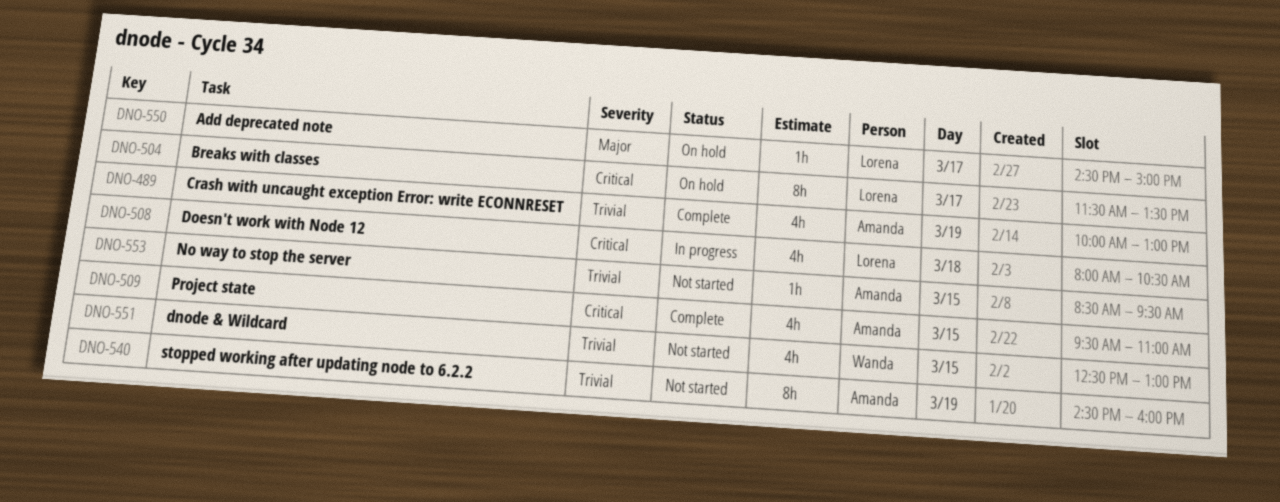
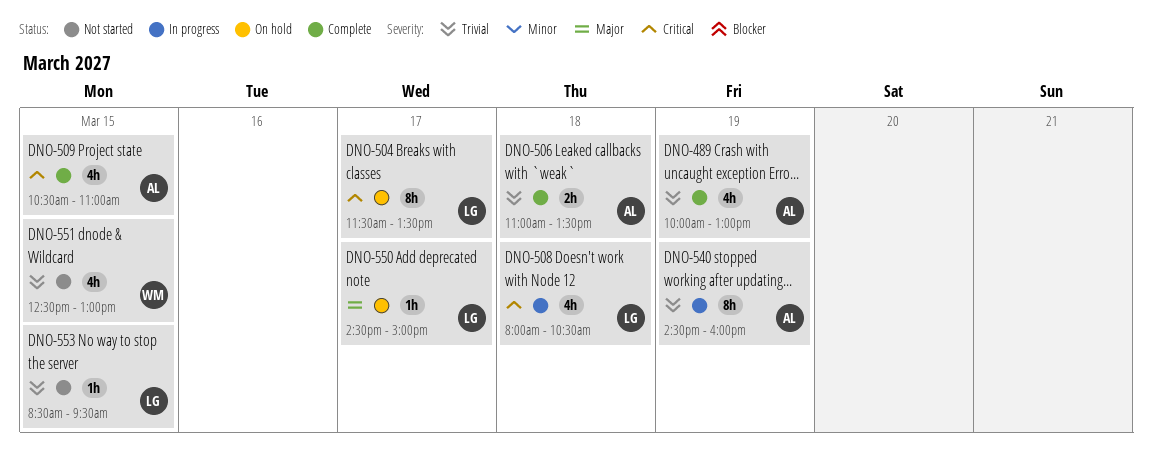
DNO-506: none -> present
DNO-509, begins: 09:30 -> 10:30
DNO-540, status: Not started -> In progress
DNO-553, owner: Amanda -> Lorena

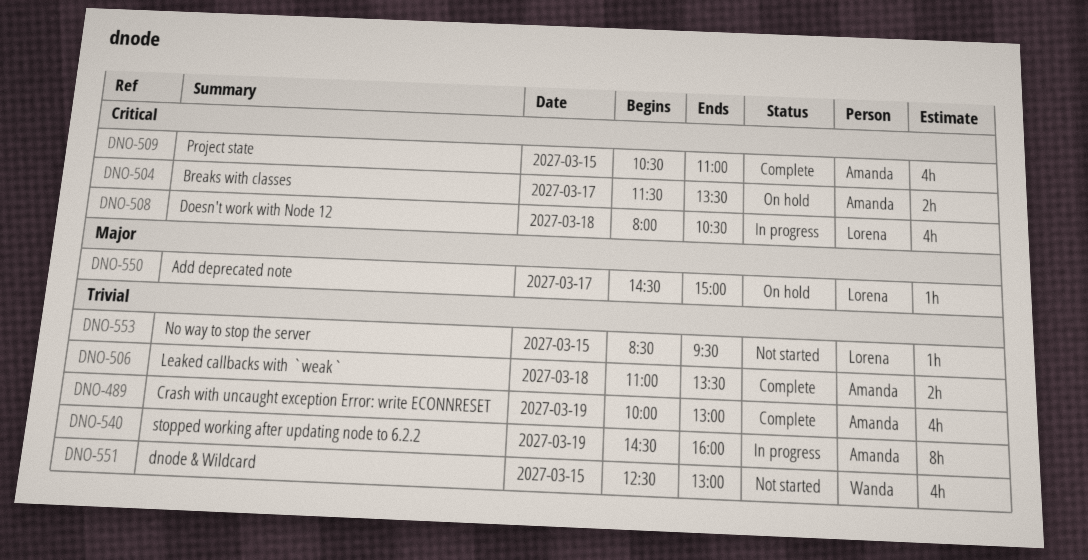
DNO-504, owner: Lorena -> Amanda
DNO-504, estimate: 8h -> 2h

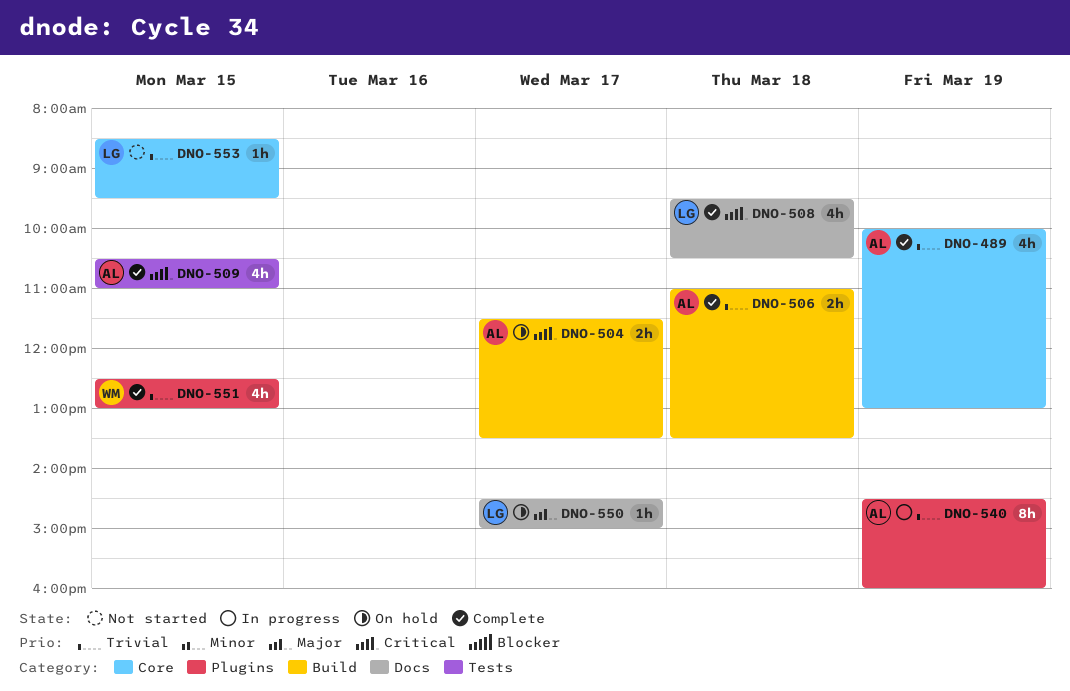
DNO-508, status: In progress -> Complete
DNO-508, begins: 08:00 -> 09:30
DNO-551, status: Not started -> Complete

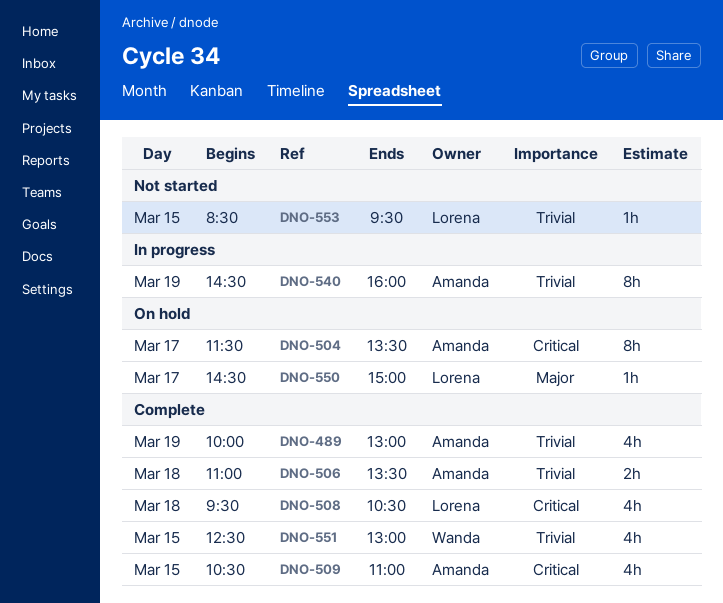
DNO-504, estimate: 2h -> 8h

